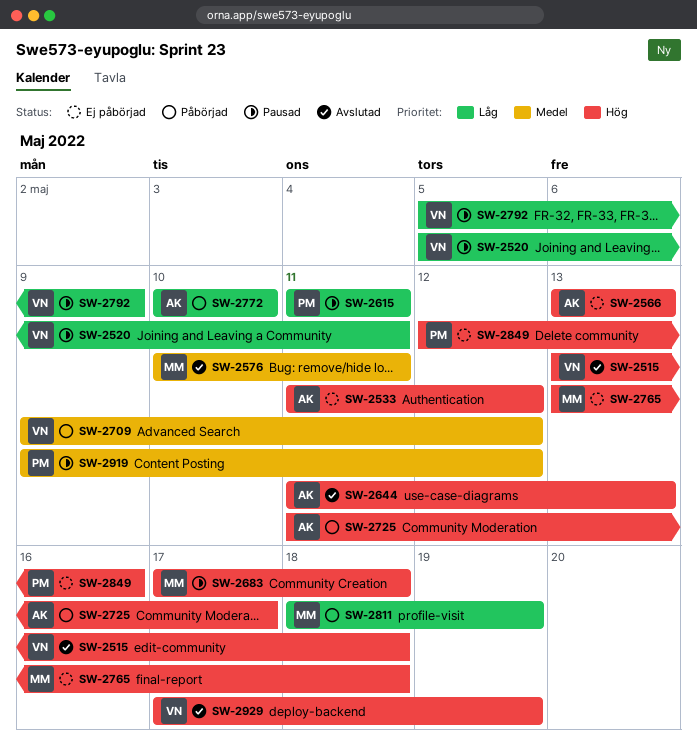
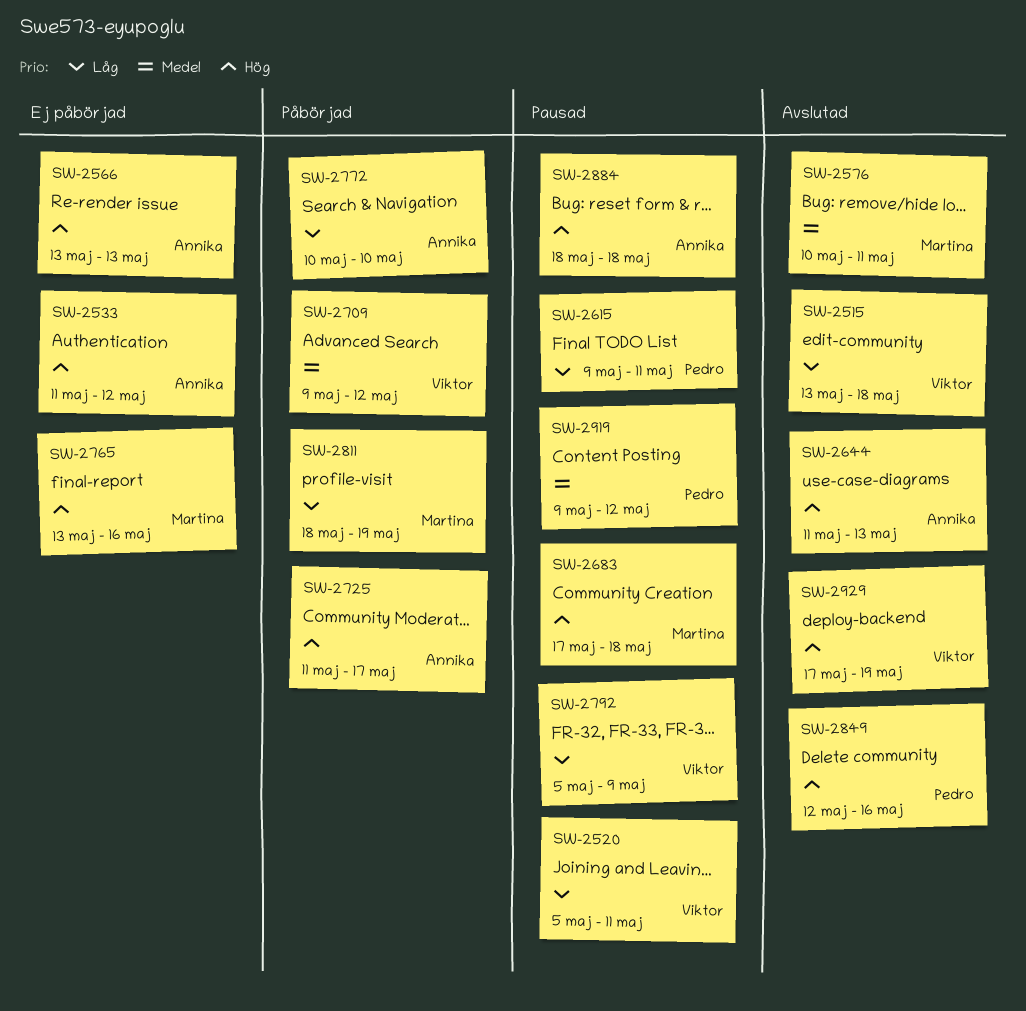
SW-2515, priority: Hög -> Låg
SW-2615, start: May 11 -> May 9
SW-2765, due: May 18 -> May 16
SW-2849, status: Ej påbörjad -> Avslutad
SW-2884: none -> present

